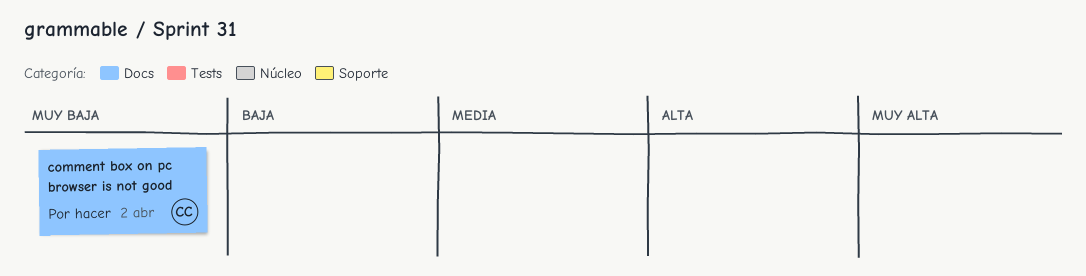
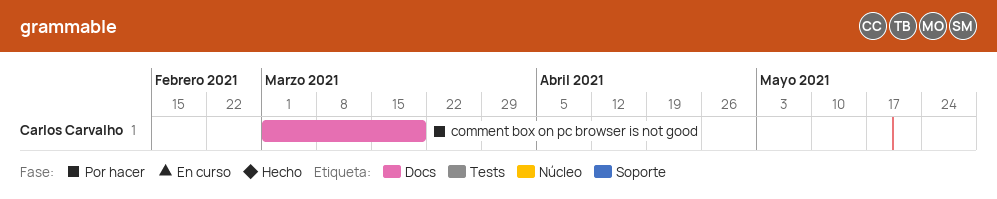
comment box on pc browser is not good, due: Apr 2 -> Mar 19

